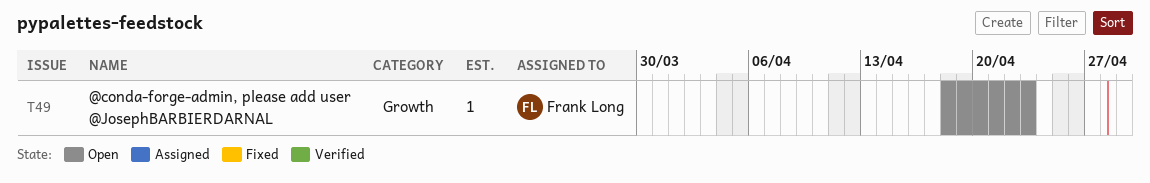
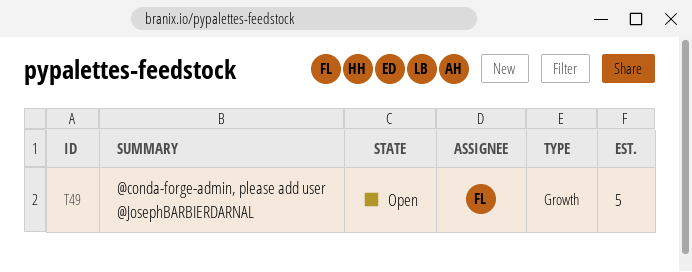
T49, estimate: 1 -> 5

